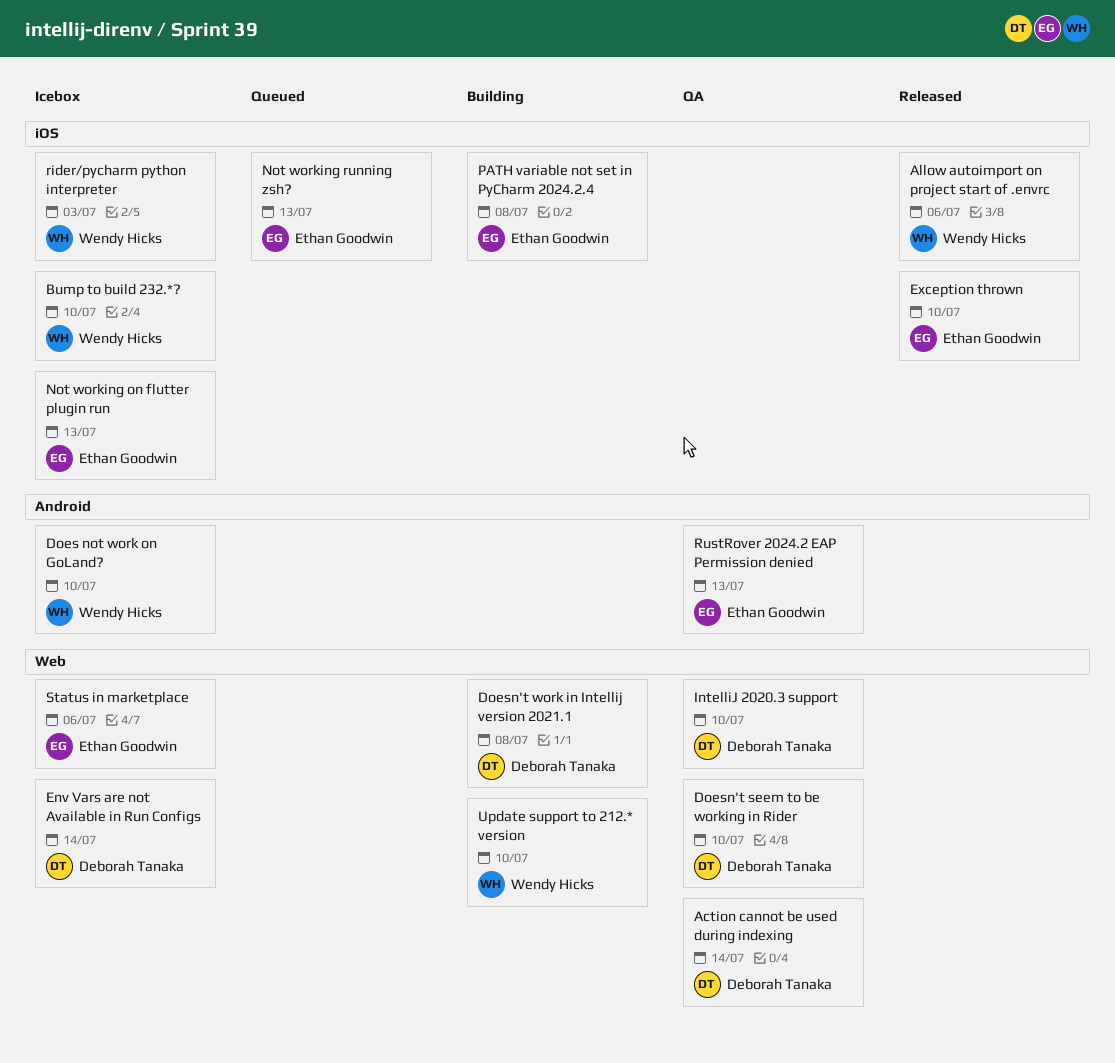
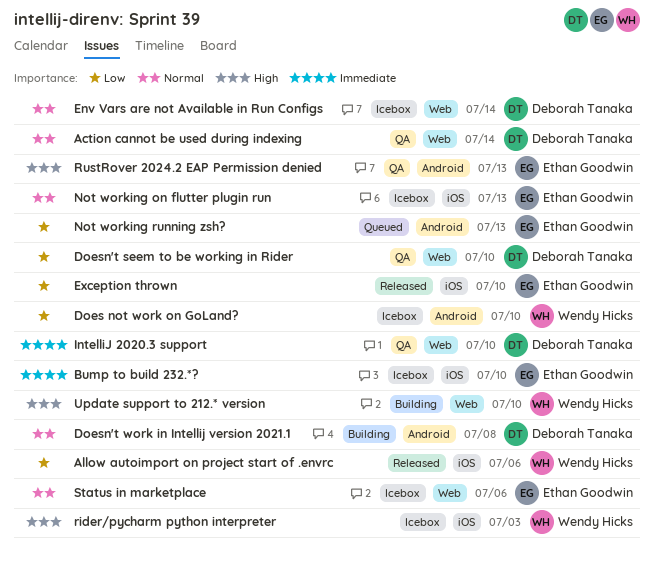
Bump to build 232.*?, owner: Wendy Hicks -> Ethan Goodwin
Doesn't work in Intellij version 2021.1, label: Web -> Android
Not working running zsh?, label: iOS -> Android
PATH variable not set in PyCharm 2024.2.4: present -> none

